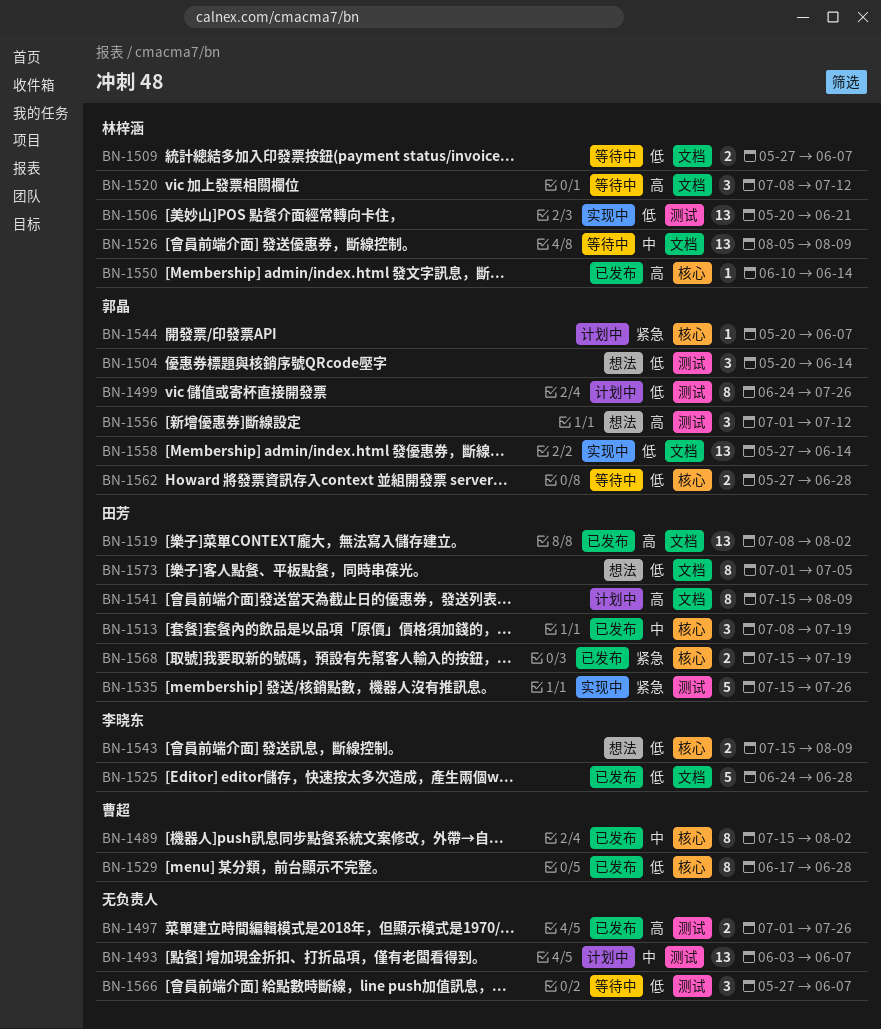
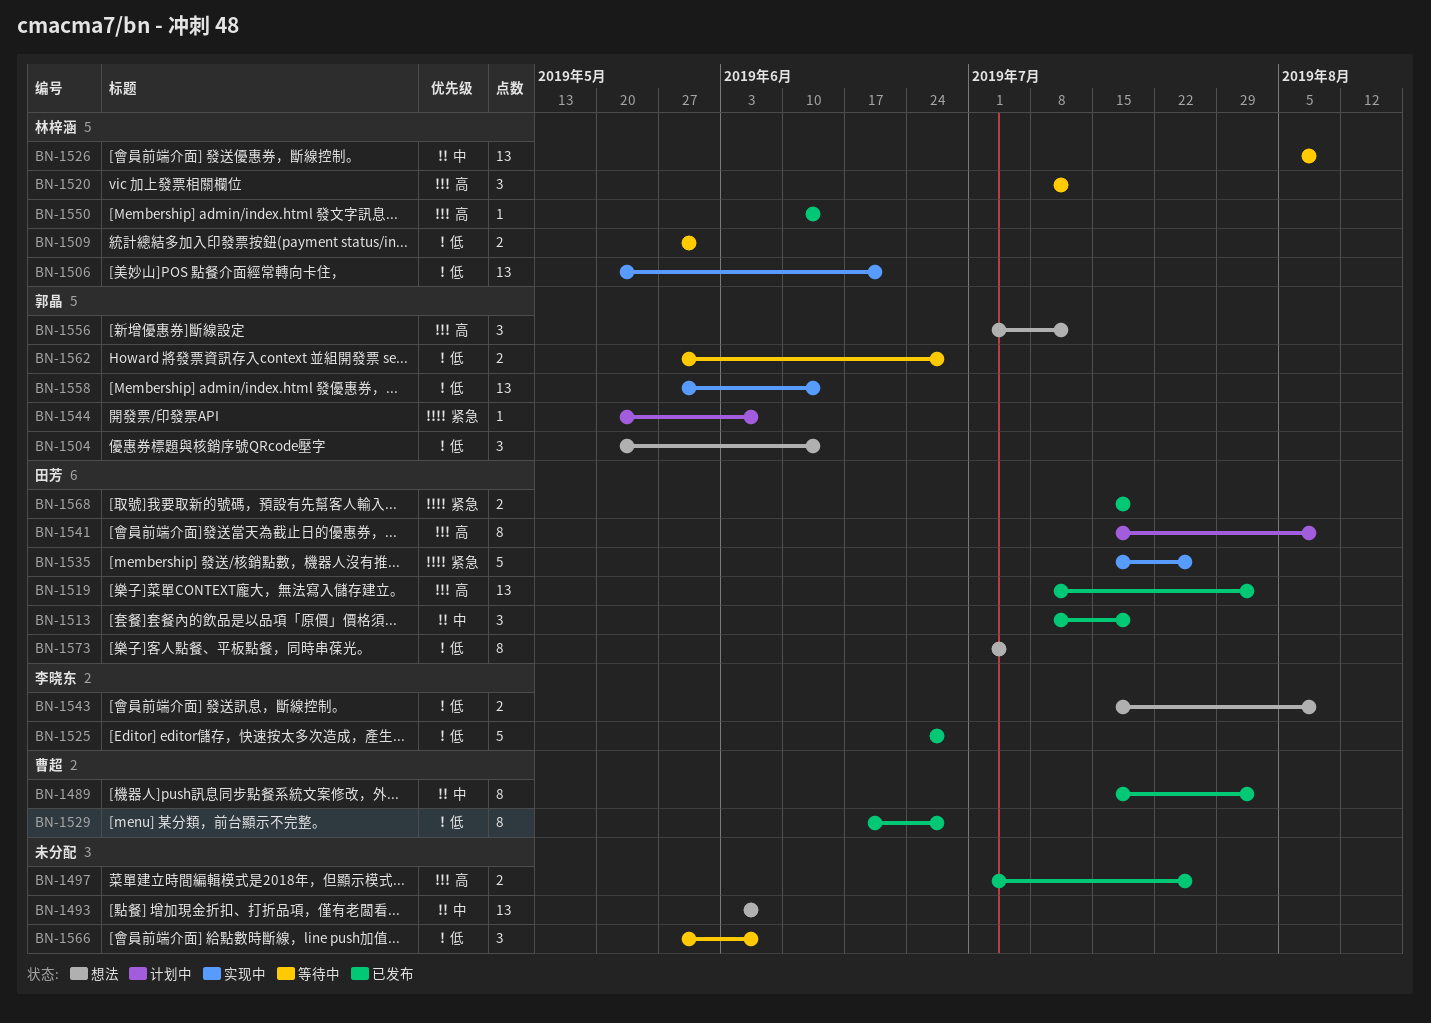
BN-1493, status: 计划中 -> 想法
BN-1499: present -> none
BN-1509, due: Jun 7 -> May 31

